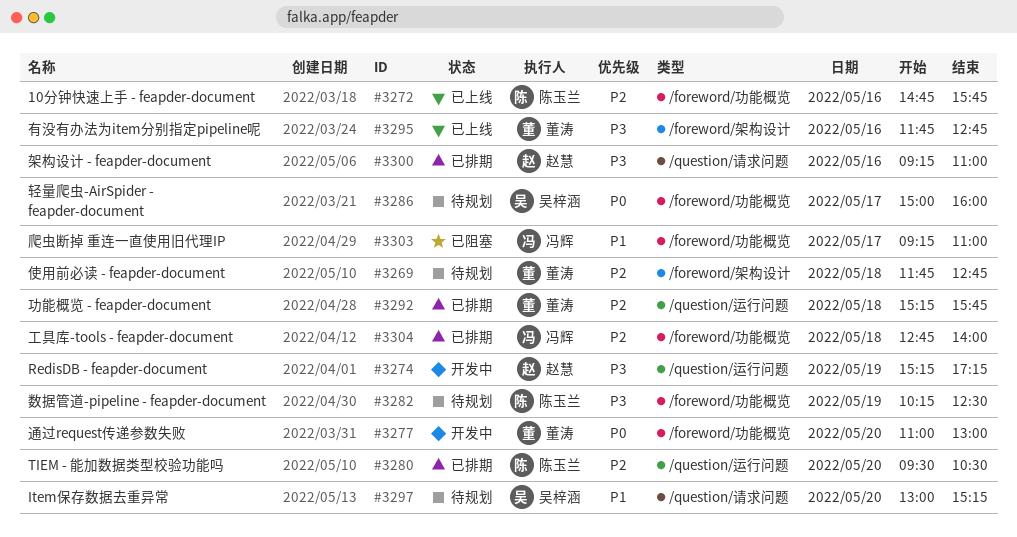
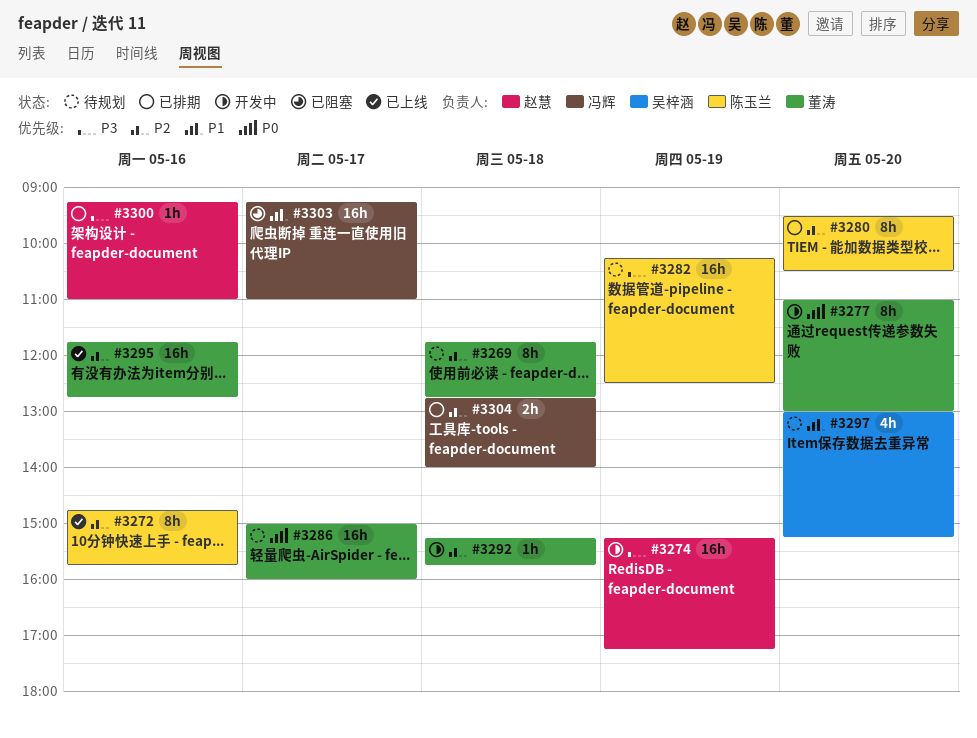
#3286, owner: 吴梓涵 -> 董涛
#3292, status: 已排期 -> 开发中
#3295, priority: P3 -> P2

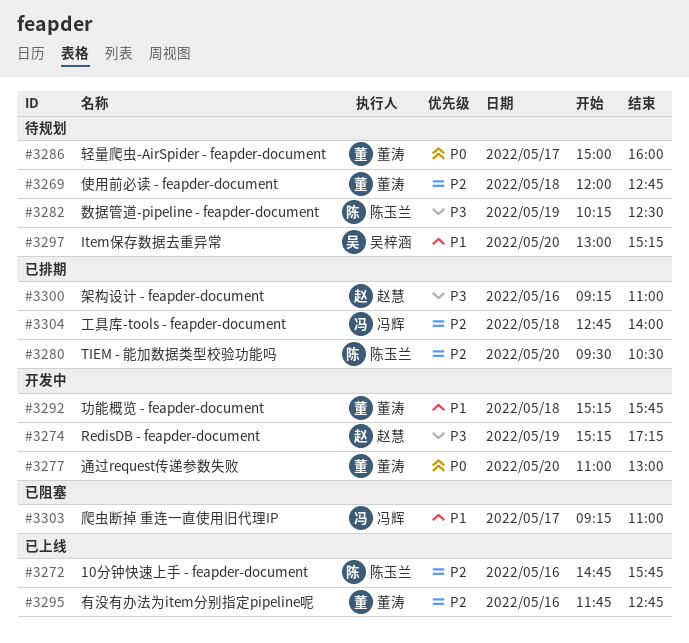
#3269, begins: 11:45 -> 12:00
#3292, priority: P2 -> P1

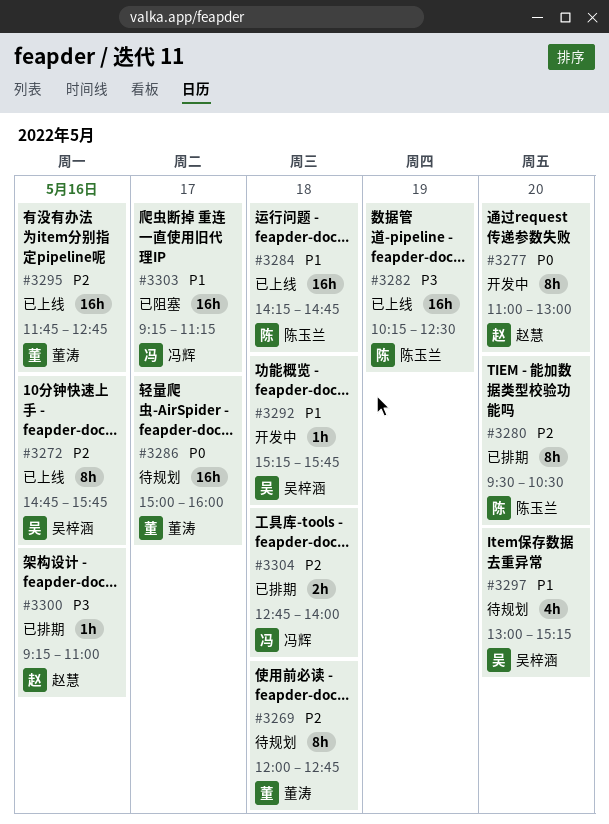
#3272, owner: 陈玉兰 -> 吴梓涵
#3274: present -> none
#3277, owner: 董涛 -> 赵慧
#3282, status: 待规划 -> 已上线
#3284: none -> present
#3292, owner: 董涛 -> 吴梓涵
#3303, ends: 11:00 -> 11:15

